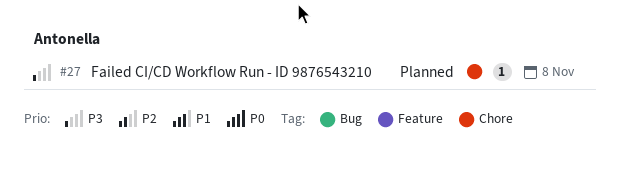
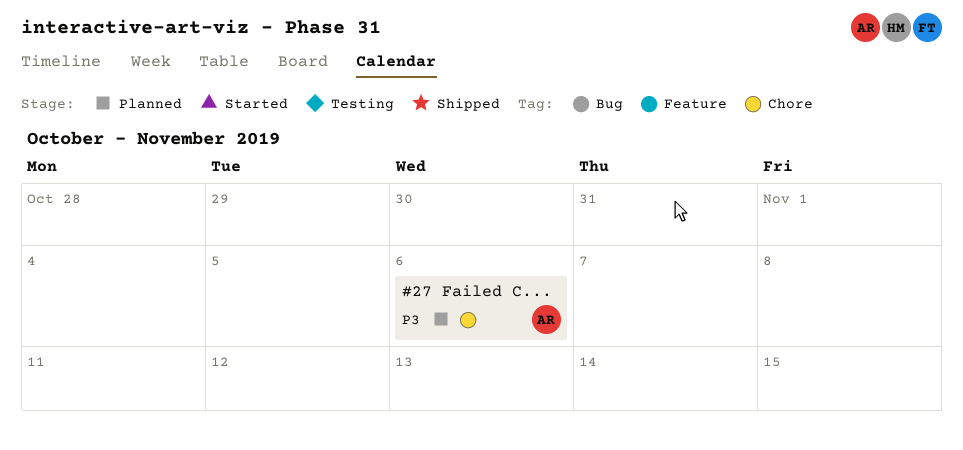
#27, due: Nov 8 -> Nov 6

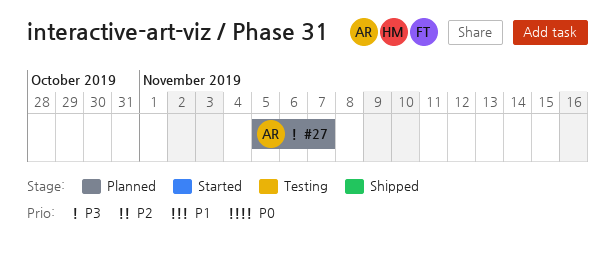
#27, due: Nov 6 -> Nov 7

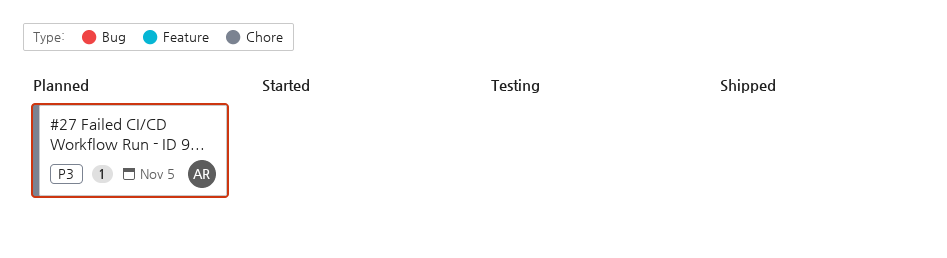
#27, due: Nov 7 -> Nov 5

